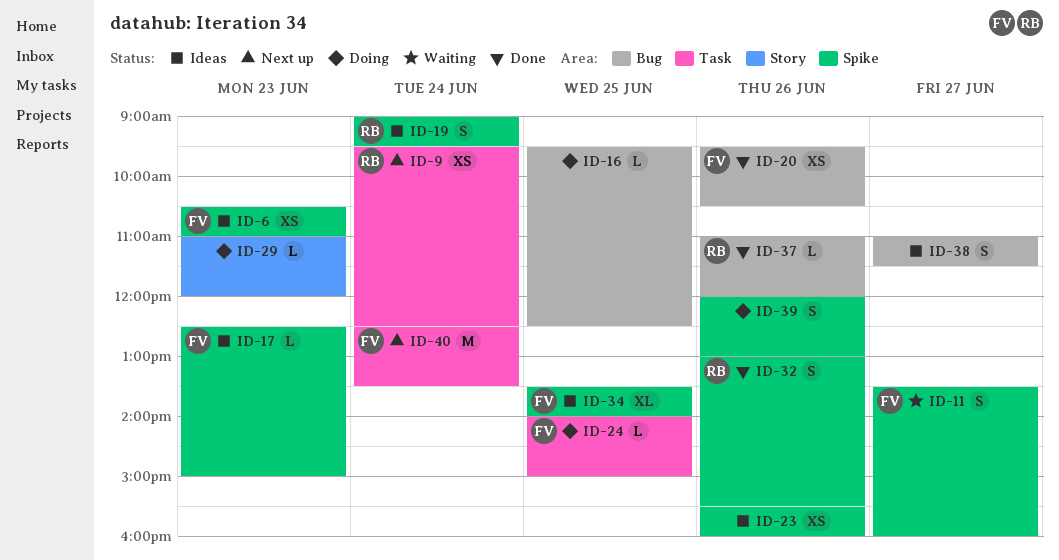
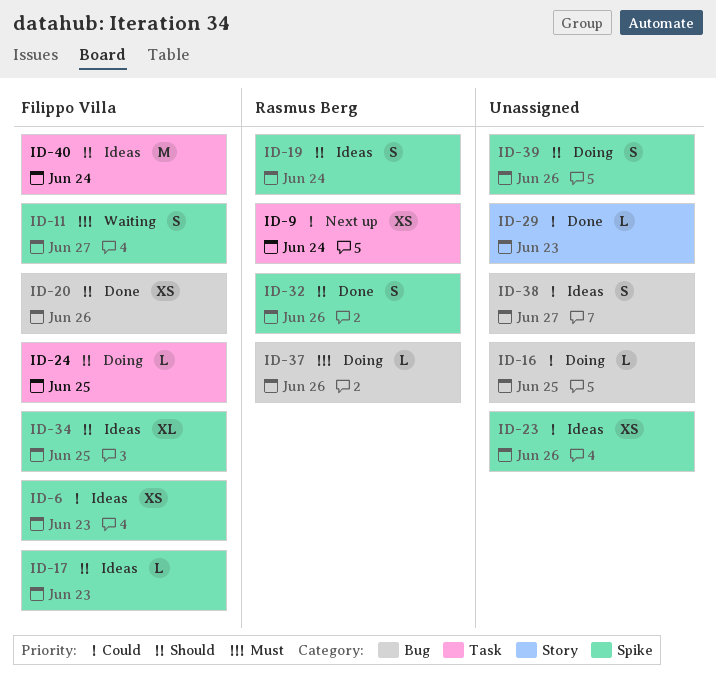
ID-29, status: Doing -> Done
ID-37, status: Done -> Doing
ID-40, status: Next up -> Ideas

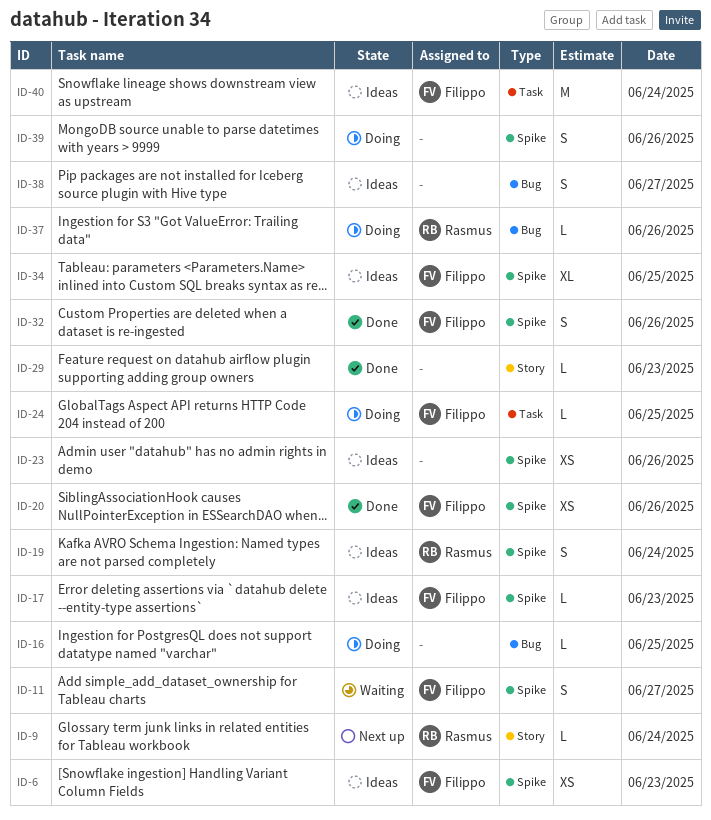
ID-9, label: Task -> Story
ID-9, estimate: XS -> L
ID-20, label: Bug -> Spike
ID-32, owner: Rasmus Berg -> Filippo Villa

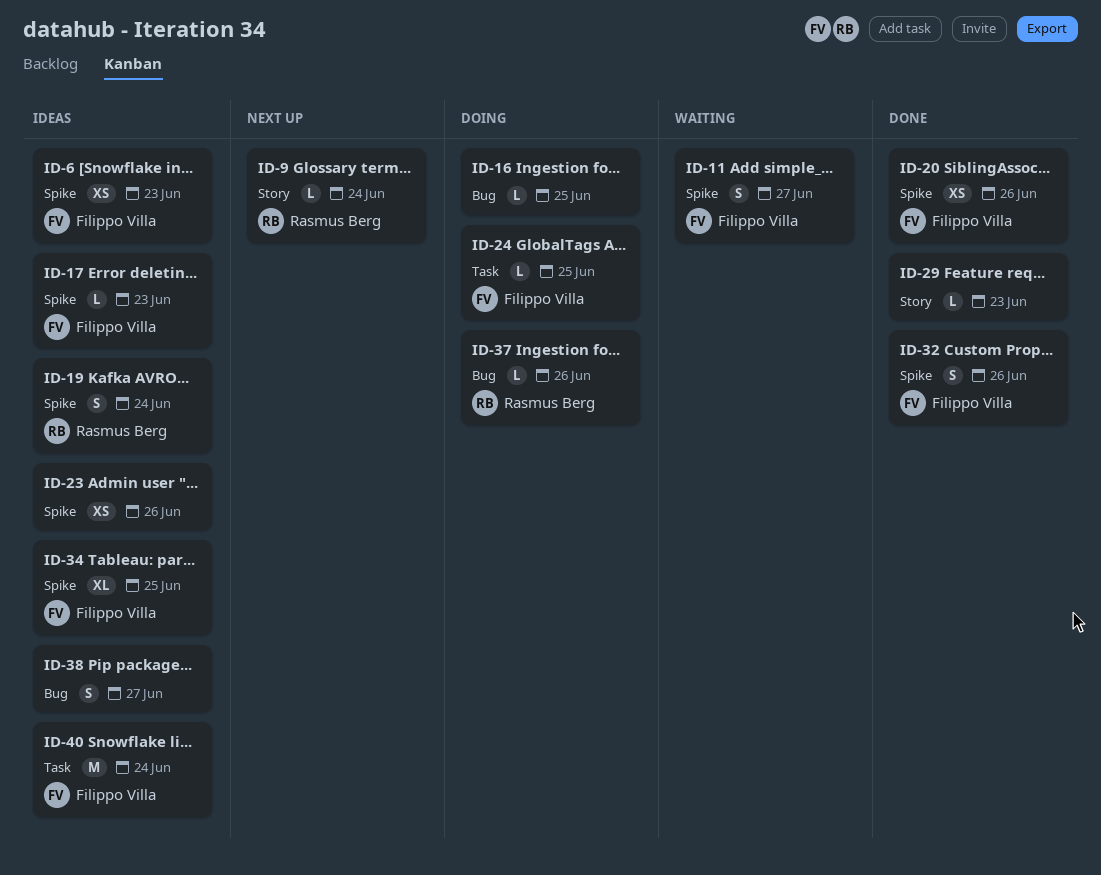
ID-39: present -> none

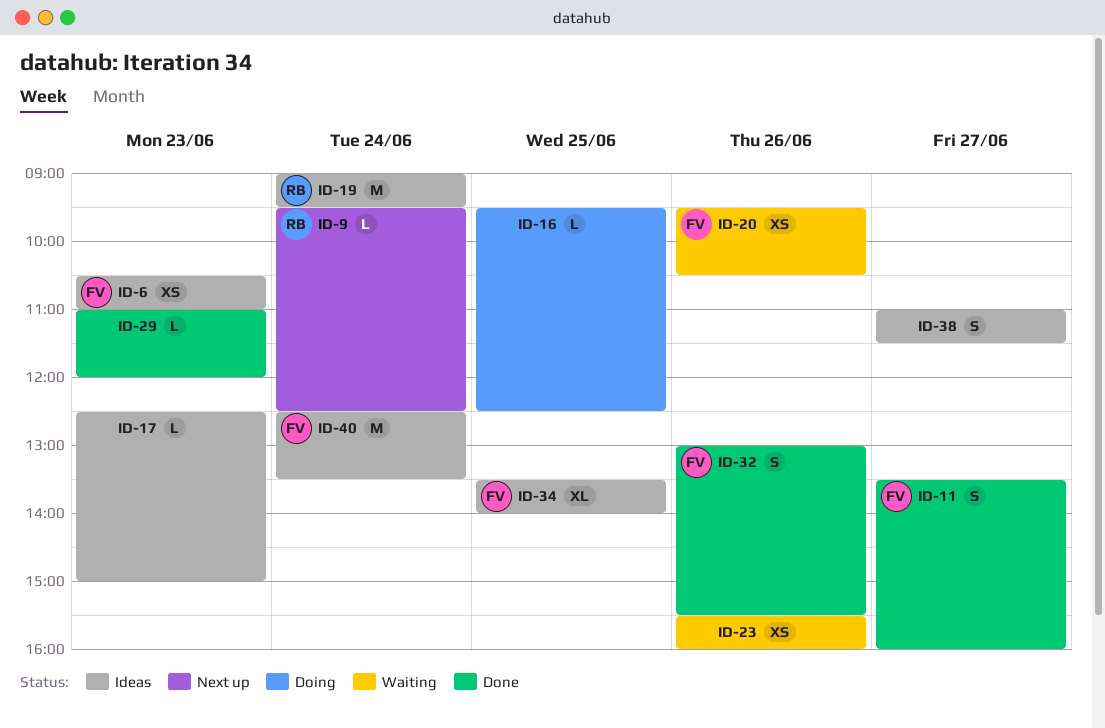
ID-11, status: Waiting -> Done
ID-17, owner: Filippo Villa -> none
ID-19, estimate: S -> M
ID-20, status: Done -> Waiting
ID-23, status: Ideas -> Waiting
ID-24: present -> none
ID-37: present -> none

